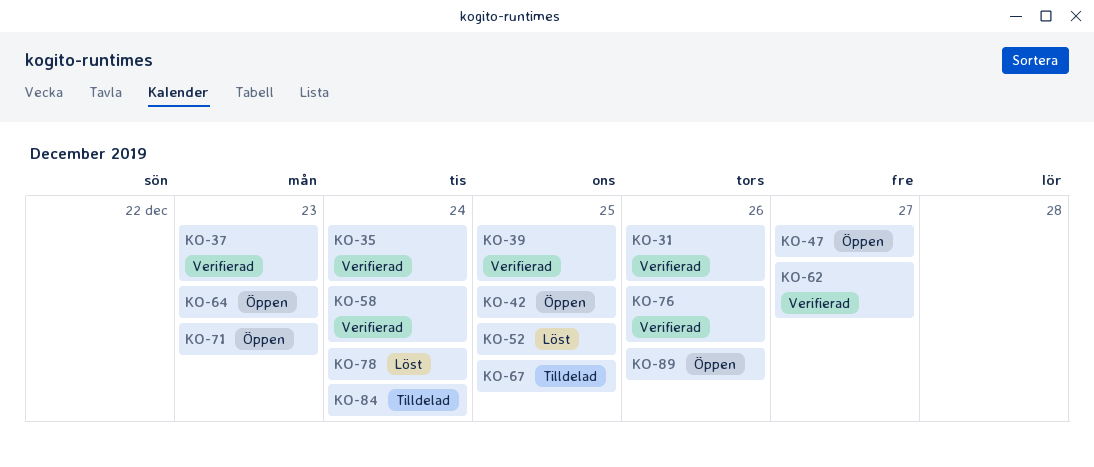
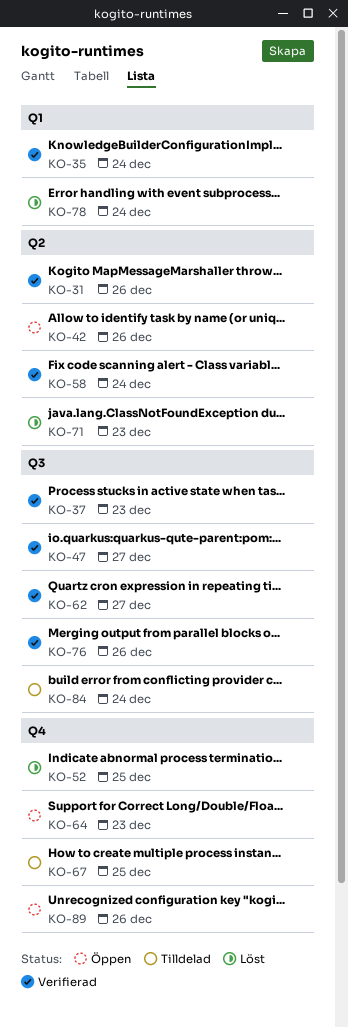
KO-39: present -> none
KO-42, due: Dec 25 -> Dec 26
KO-47, status: Öppen -> Verifierad
KO-71, status: Öppen -> Löst

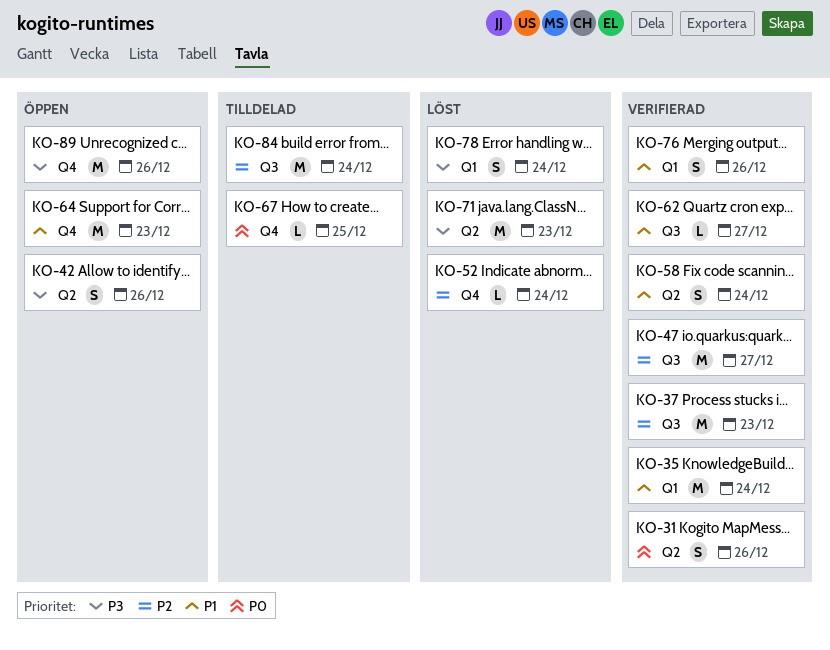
KO-52, due: Dec 25 -> Dec 24
KO-76, label: Q3 -> Q1

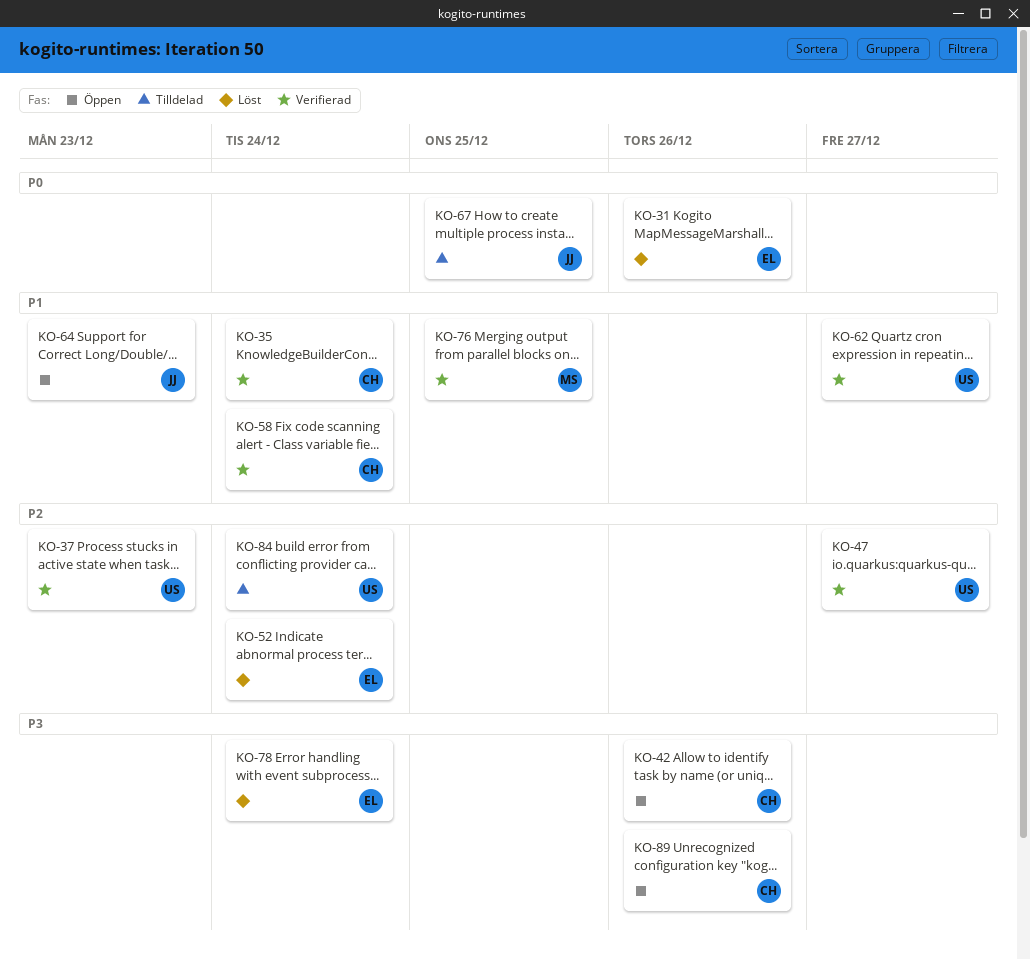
KO-31, status: Verifierad -> Löst
KO-71: present -> none
KO-76, due: Dec 26 -> Dec 25

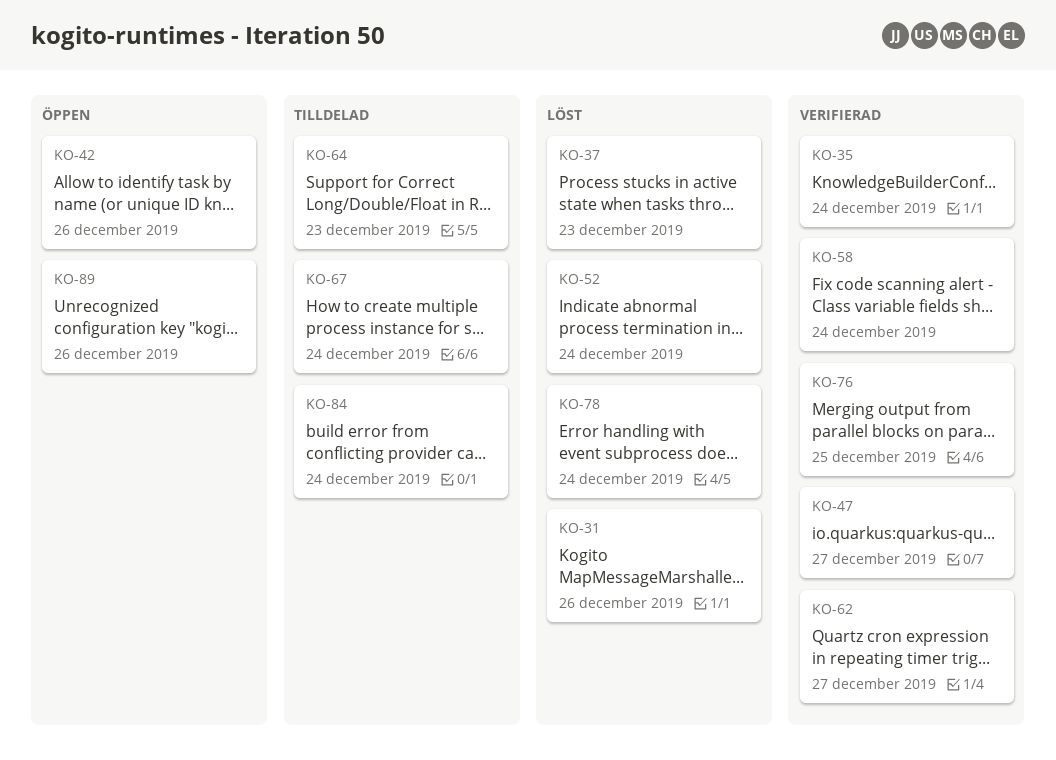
KO-37, status: Verifierad -> Löst
KO-64, status: Öppen -> Tilldelad
KO-67, due: Dec 25 -> Dec 24

